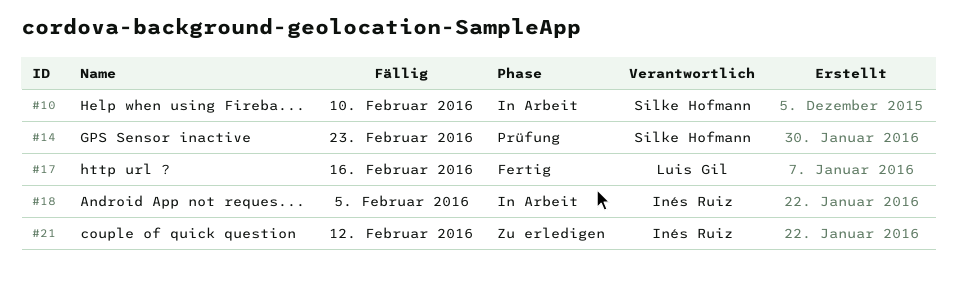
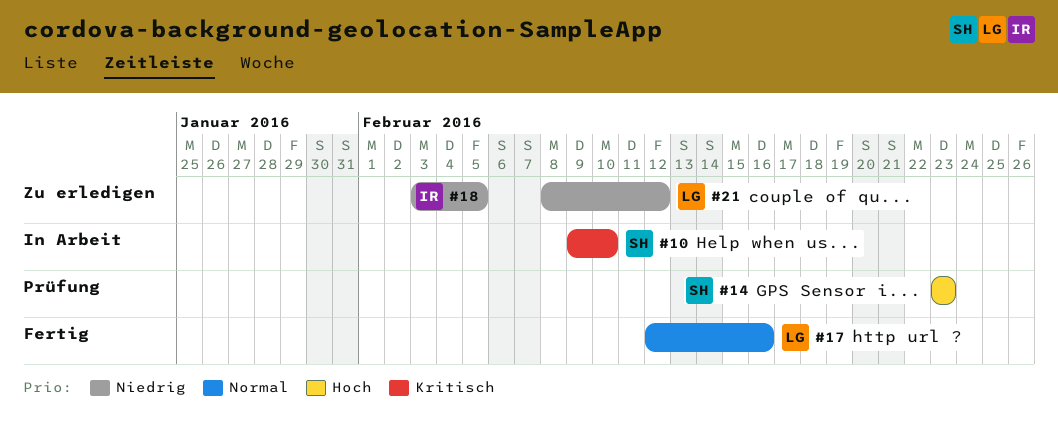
#18, status: In Arbeit -> Zu erledigen
#21, owner: Inés Ruiz -> Luis Gil

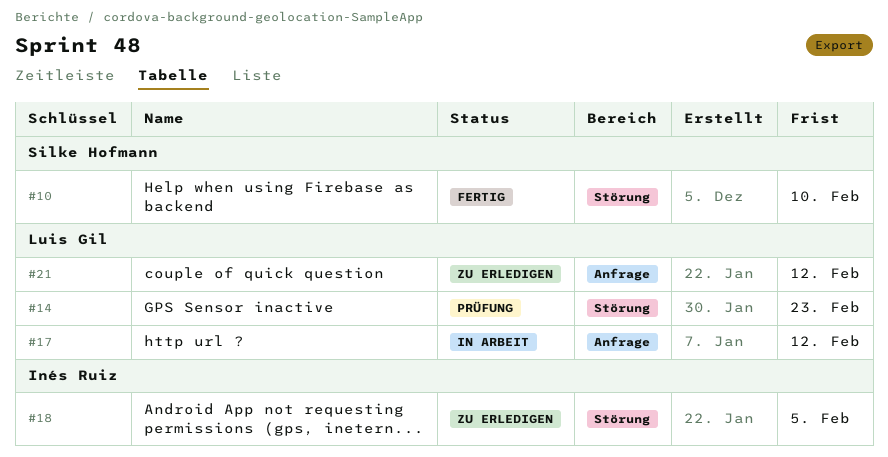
#10, status: In Arbeit -> Fertig
#14, owner: Silke Hofmann -> Luis Gil
#17, status: Fertig -> In Arbeit
#17, due: Feb 16 -> Feb 12

